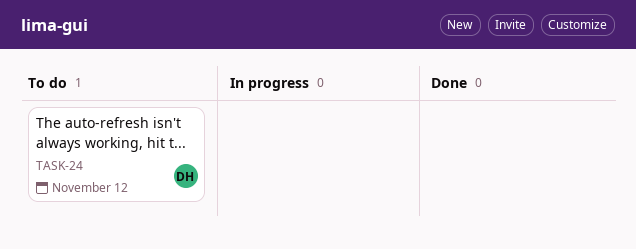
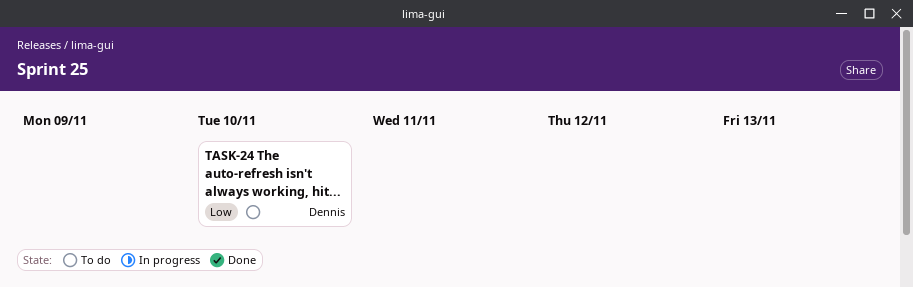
TASK-24, due: Nov 12 -> Nov 10

